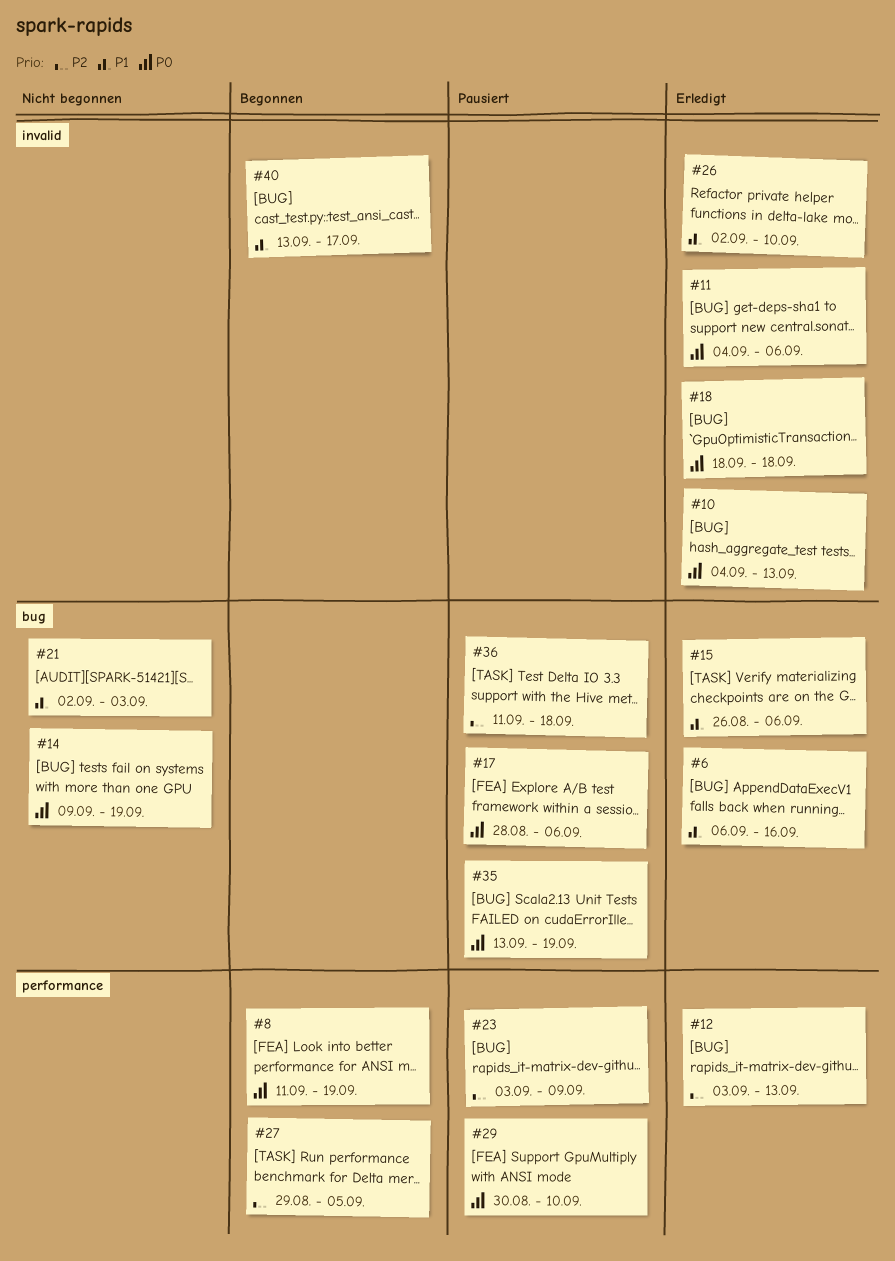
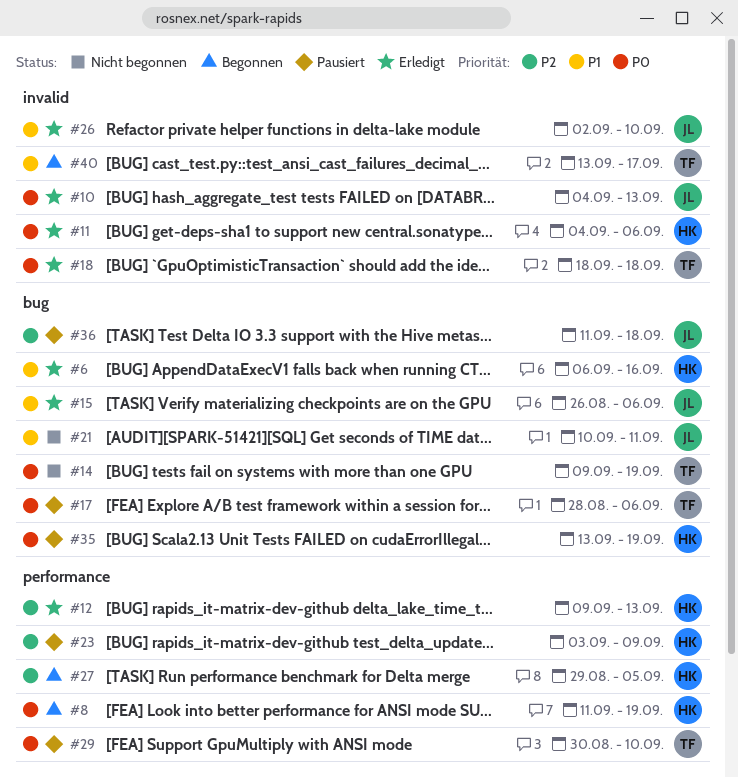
#12, start: Sep 3 -> Sep 9
#21, start: Sep 2 -> Sep 10
#21, due: Sep 3 -> Sep 11

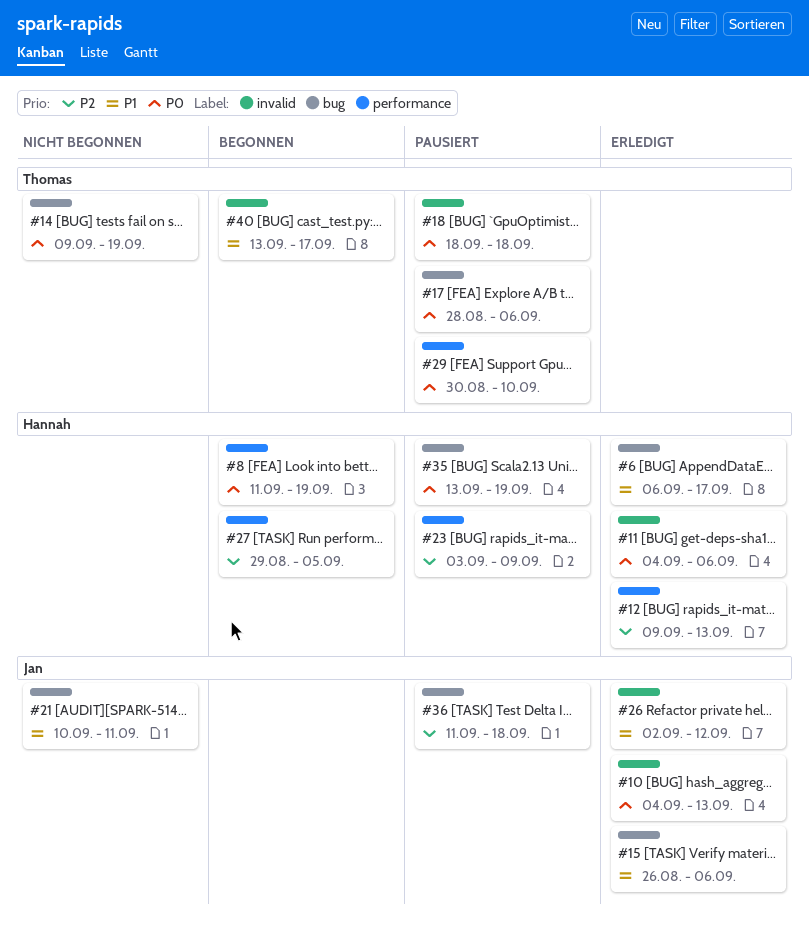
#6, due: Sep 16 -> Sep 17
#18, status: Erledigt -> Pausiert
#26, due: Sep 10 -> Sep 12

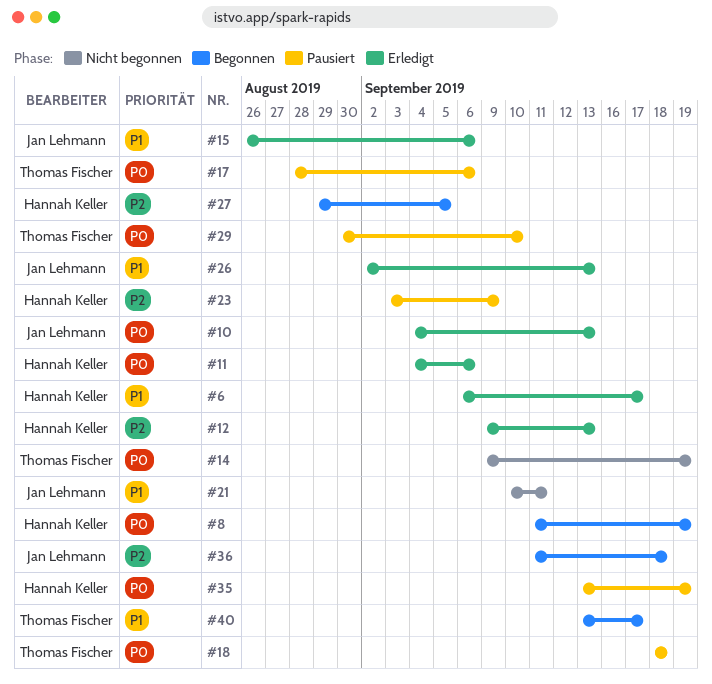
#26, due: Sep 12 -> Sep 13
#36, status: Pausiert -> Begonnen

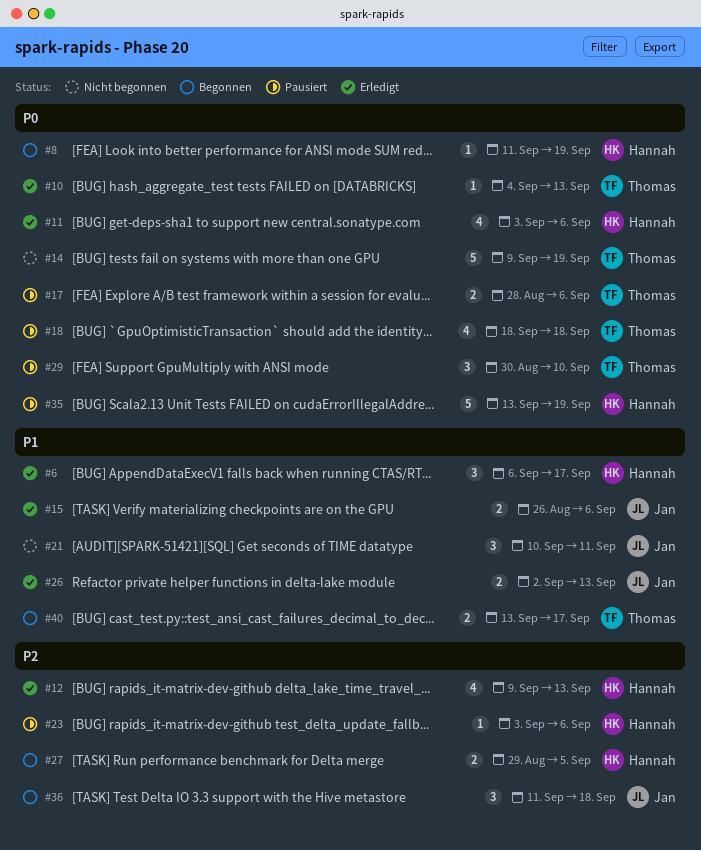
#10, owner: Jan Lehmann -> Thomas Fischer
#11, start: Sep 4 -> Sep 3
#23, due: Sep 9 -> Sep 6

